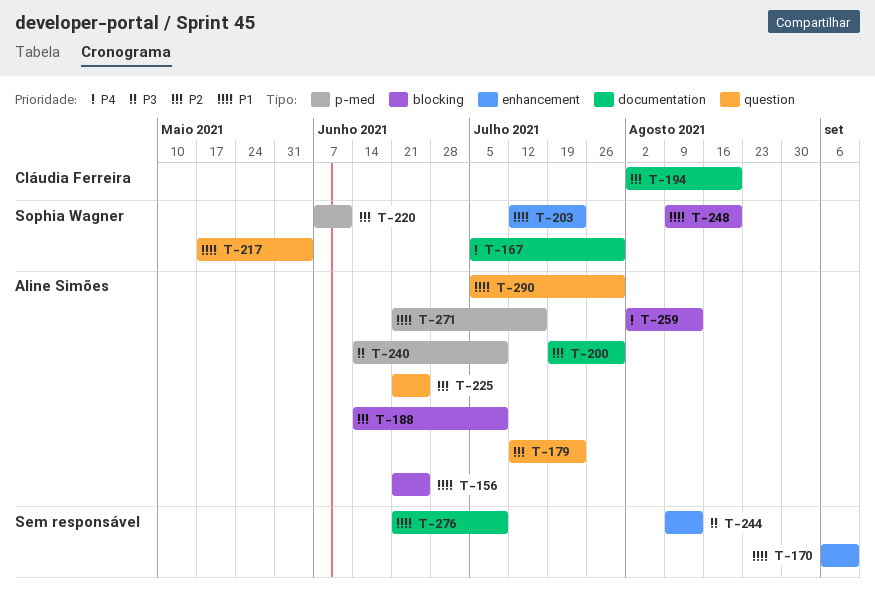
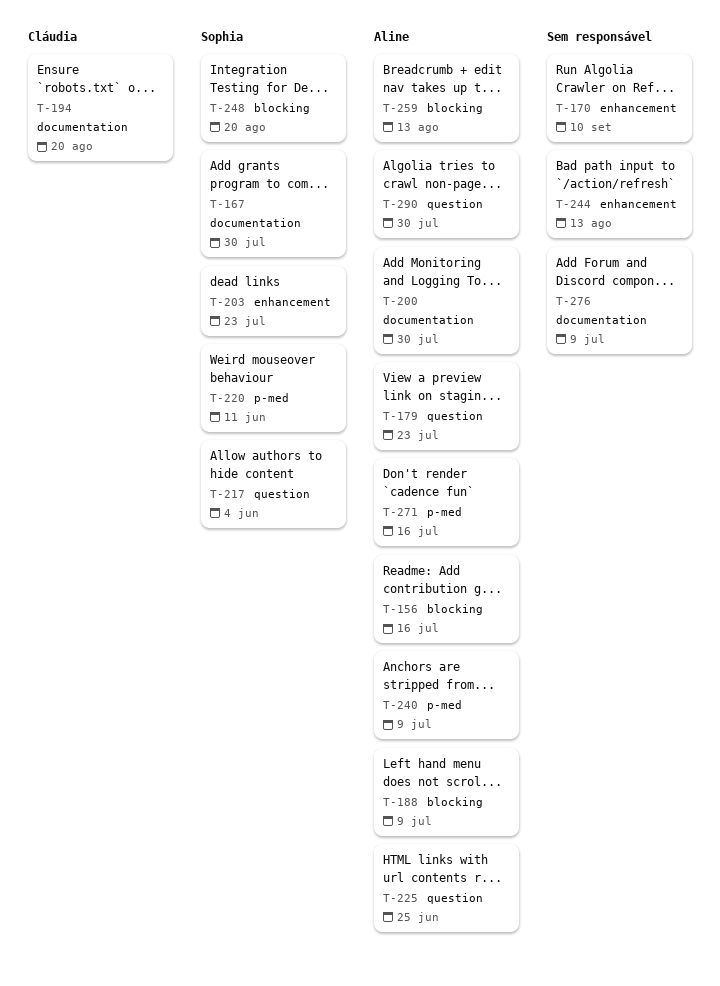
T-156, due: Jun 25 -> Jul 16

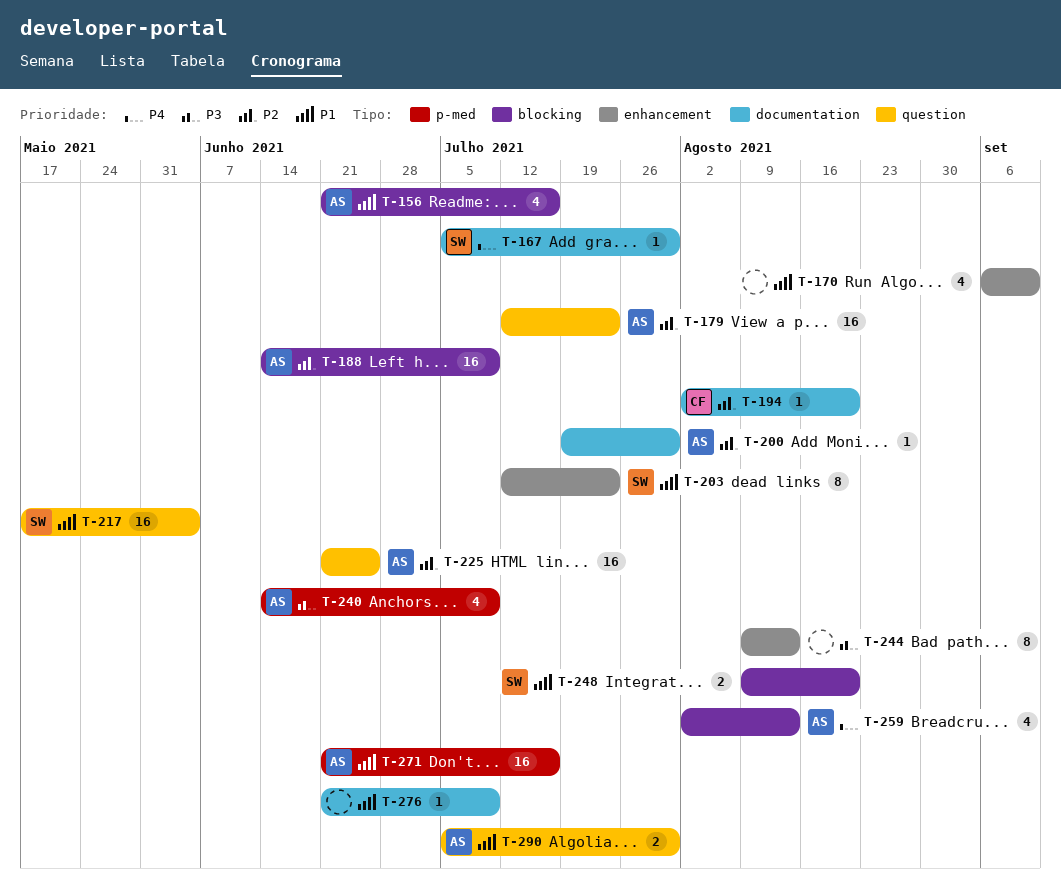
T-220: present -> none

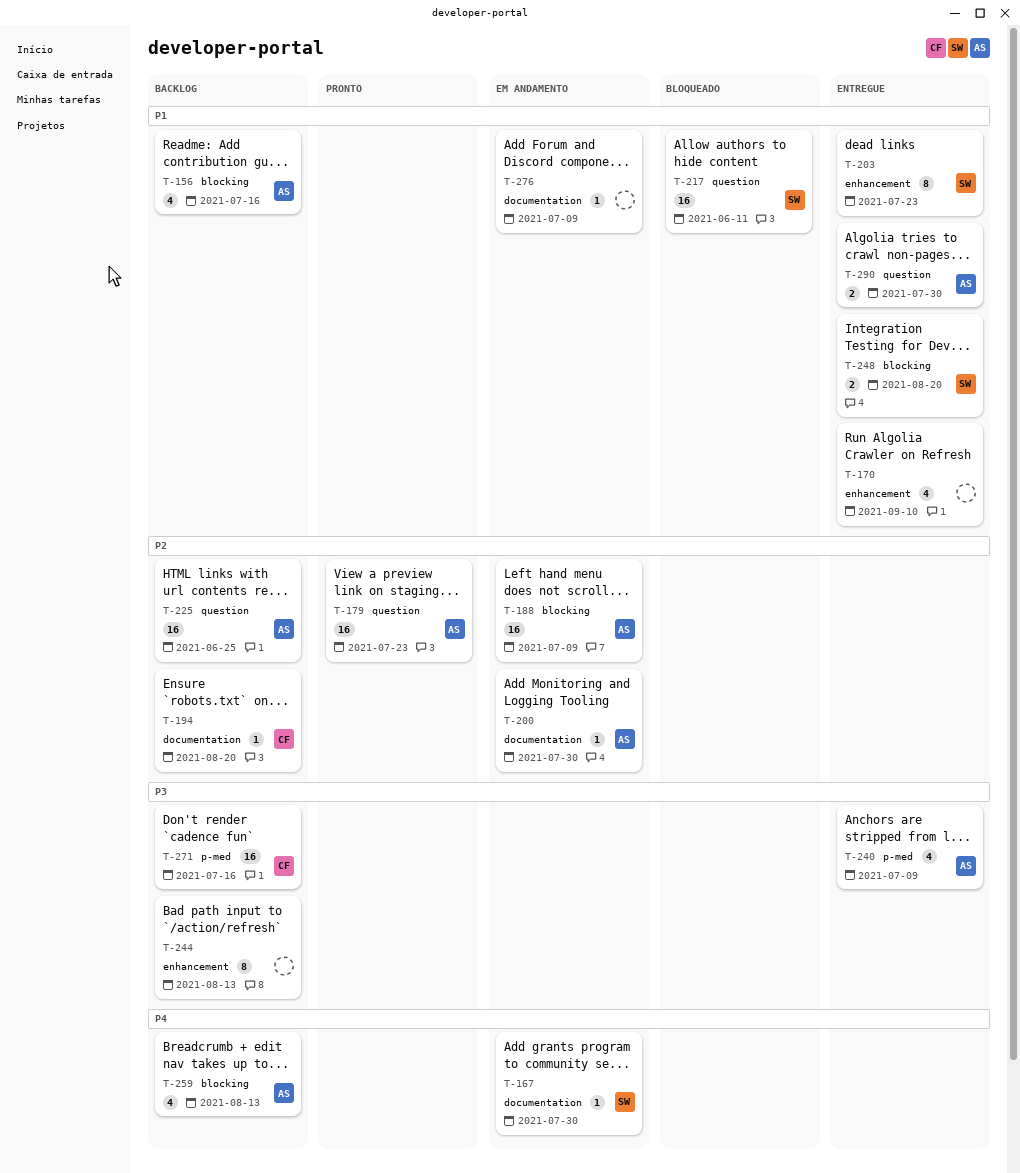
T-217, due: Jun 4 -> Jun 11
T-271, owner: AS -> CF
T-271, priority: P1 -> P3

